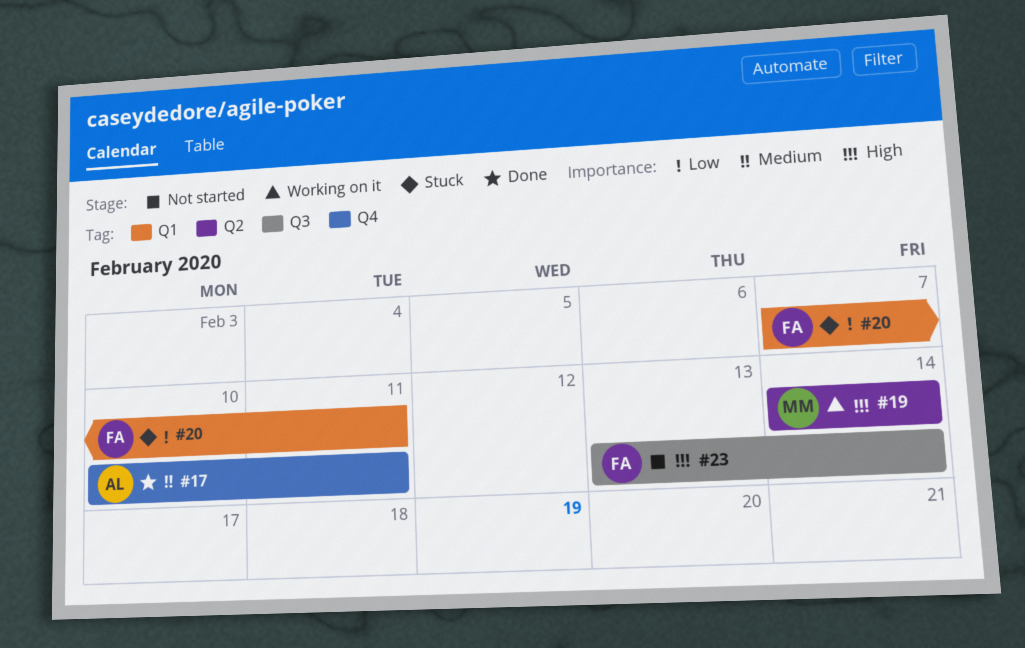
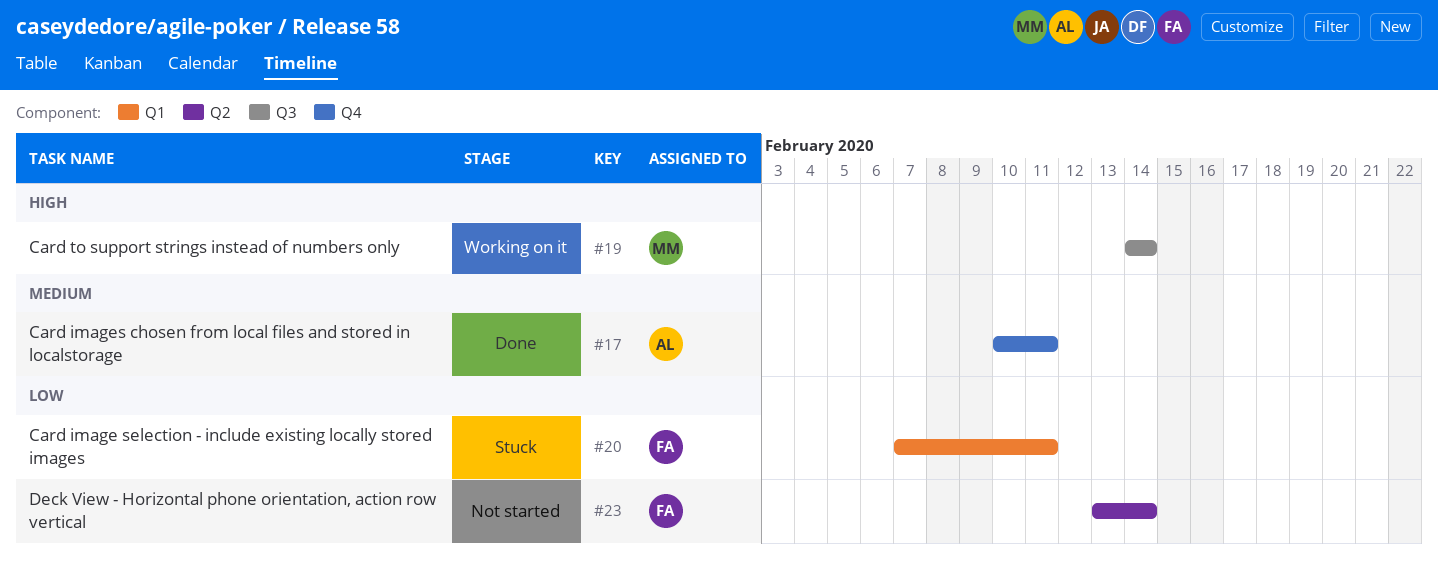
#19, label: Q2 -> Q3
#23, priority: High -> Low
#23, label: Q3 -> Q2

